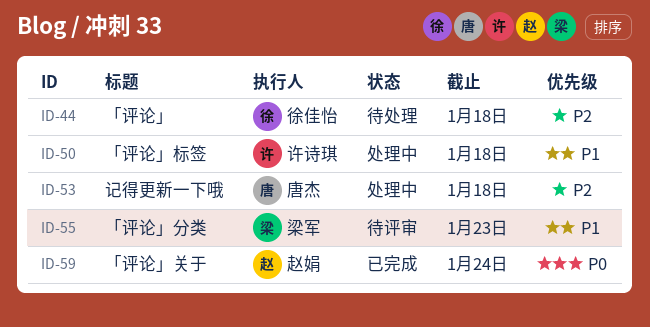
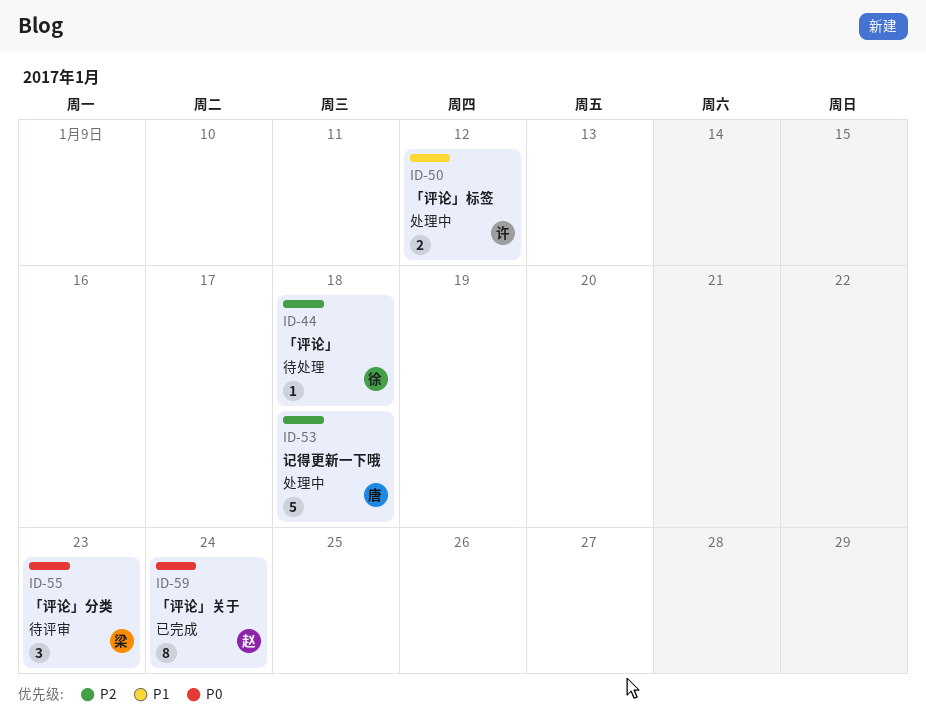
ID-50, due: Jan 18 -> Jan 12
ID-55, priority: P1 -> P0

